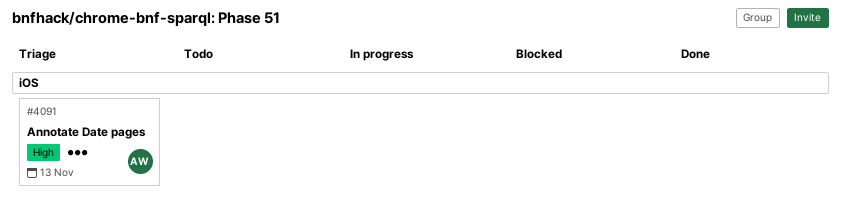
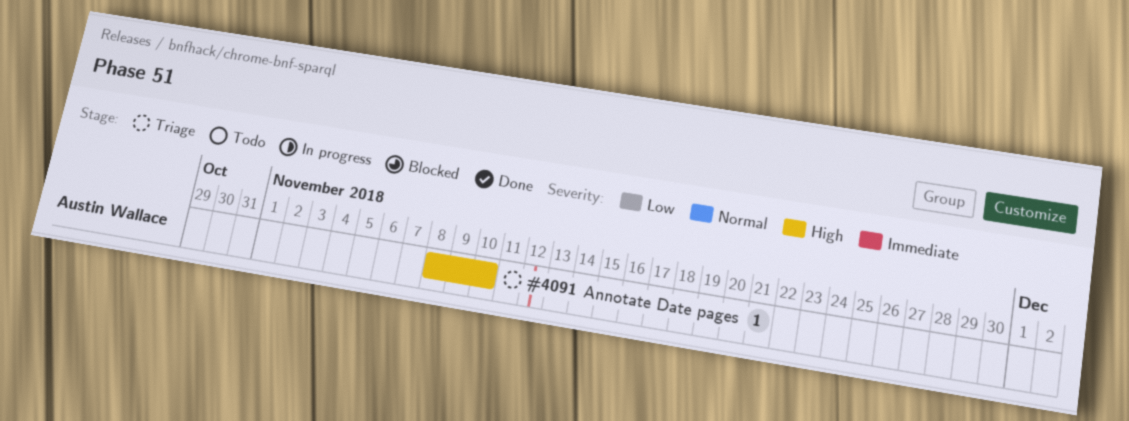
#4091, estimate: 3 -> 1
#4091, due: Nov 13 -> Nov 10

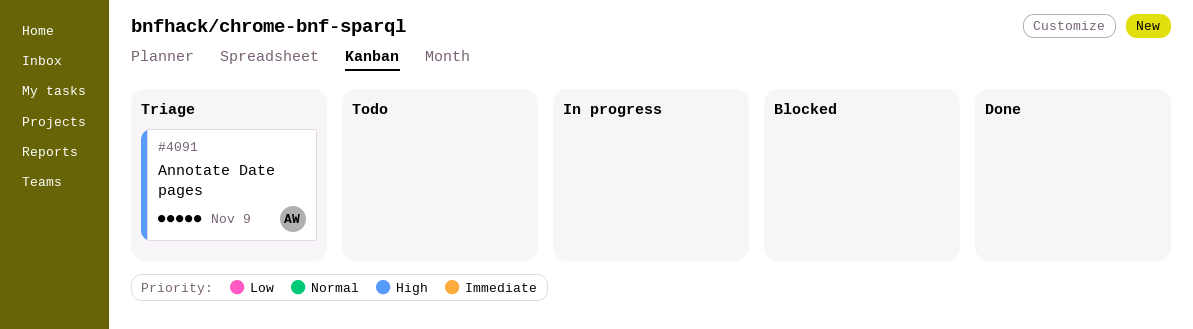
#4091, estimate: 1 -> 5
#4091, due: Nov 10 -> Nov 9

